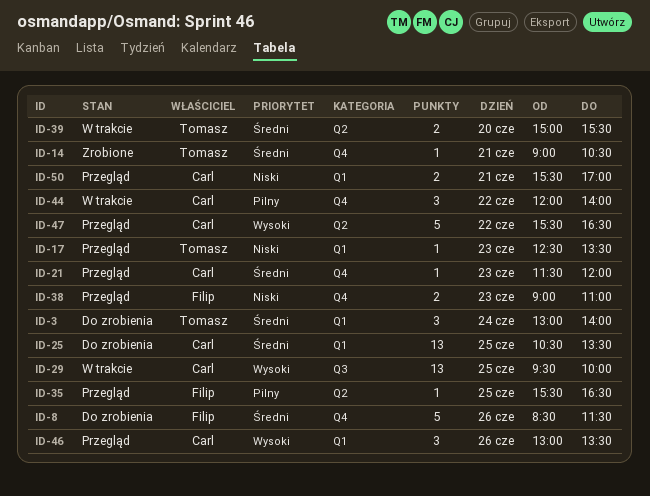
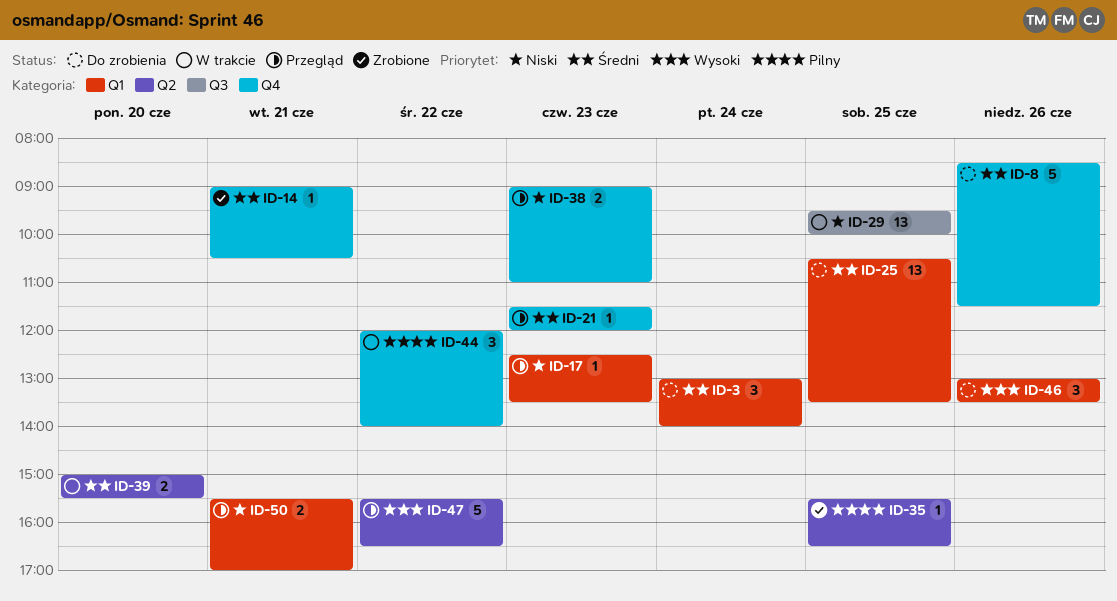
ID-29, priority: Wysoki -> Niski
ID-35, status: Przegląd -> Zrobione
ID-46, status: Przegląd -> Do zrobienia

